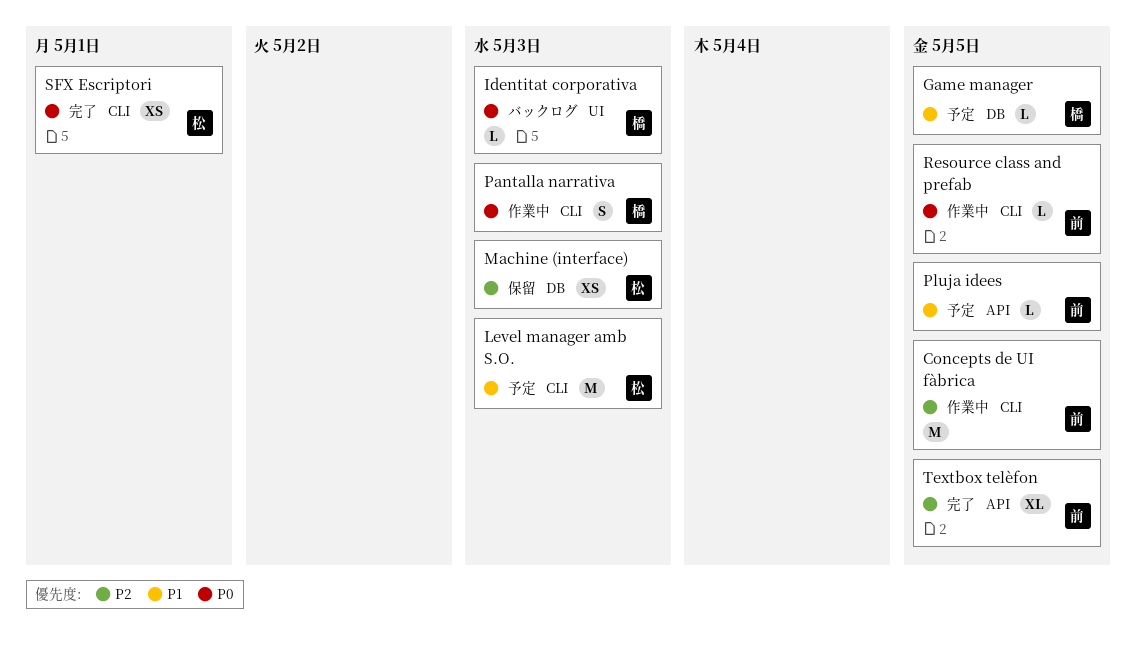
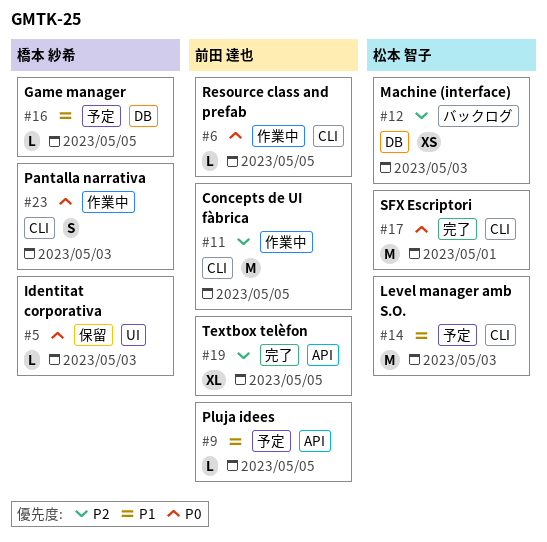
Identitat corporativa, status: バックログ -> 保留
Machine (interface), status: 保留 -> バックログ
SFX Escriptori, estimate: XS -> M

